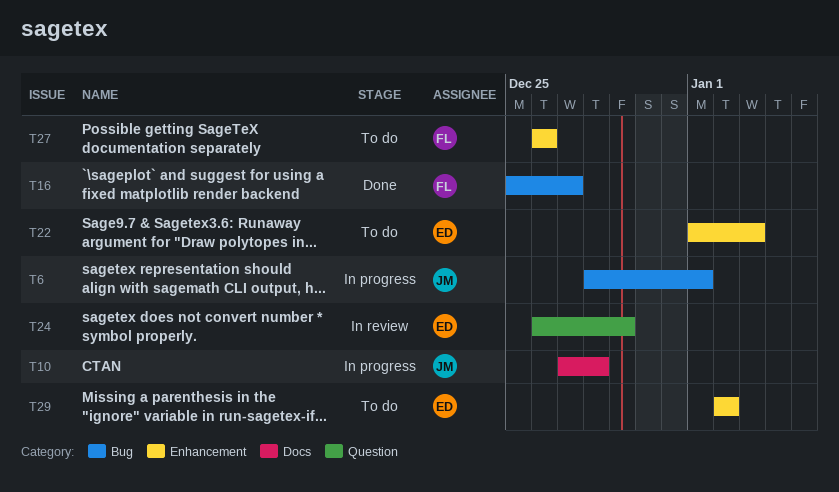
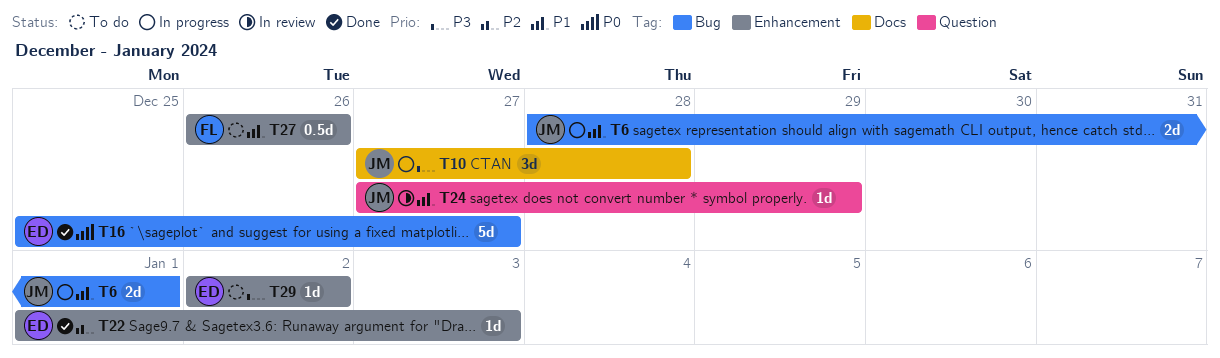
T16, owner: FL -> ED
T22, status: To do -> Done
T24, owner: ED -> JM
T24, start: Dec 26 -> Dec 27

